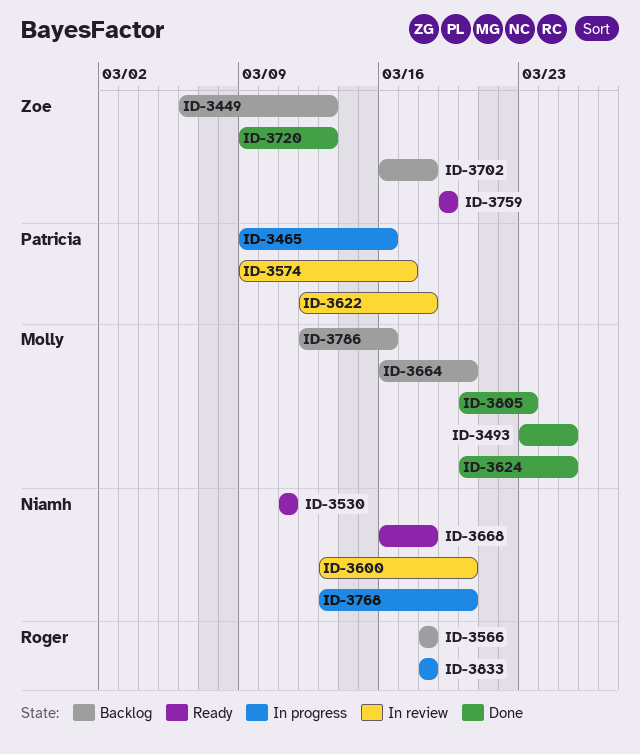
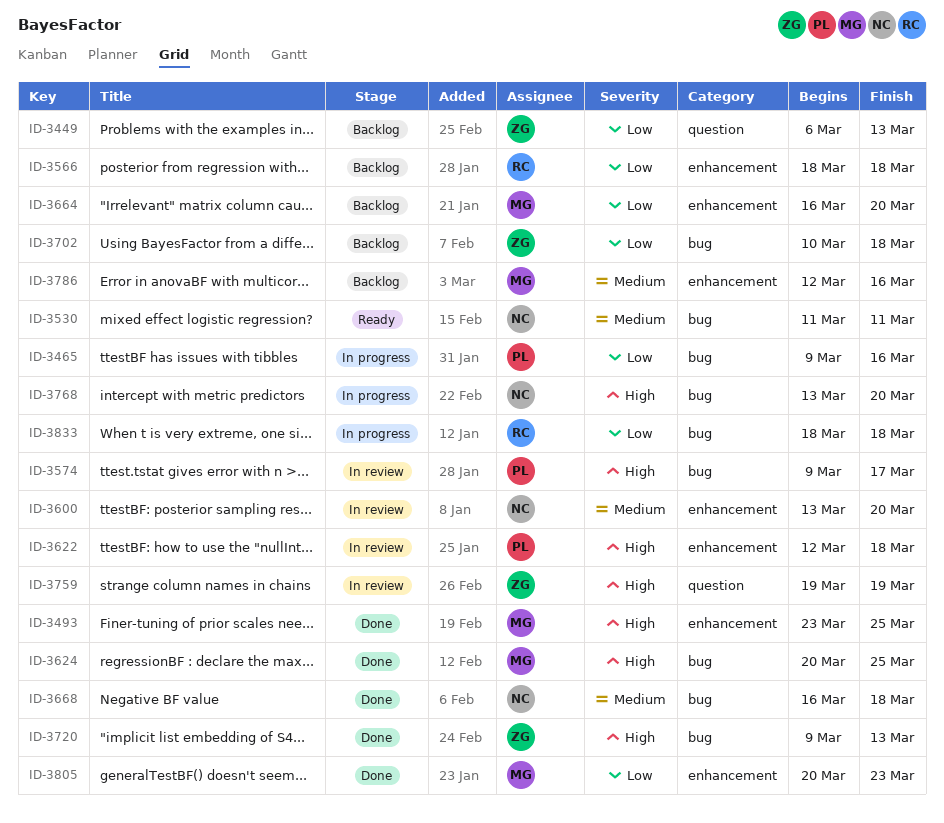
ID-3668, status: Ready -> Done
ID-3702, start: Mar 16 -> Mar 10
ID-3759, status: Ready -> In review

